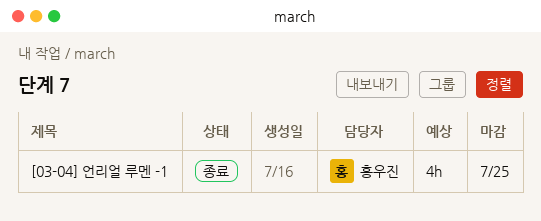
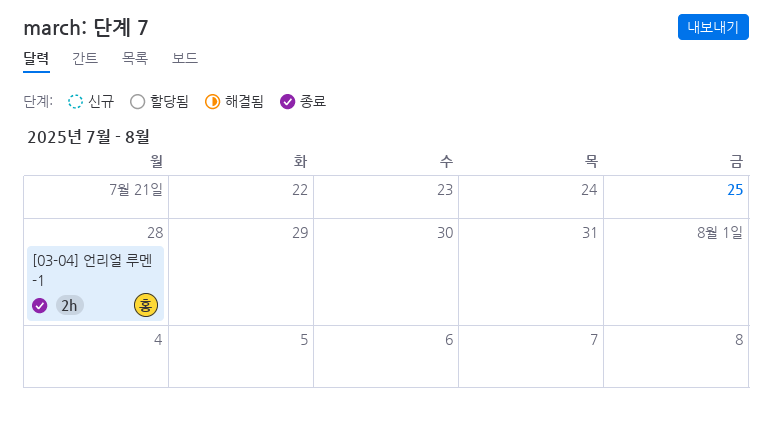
[03-04] 언리얼 루멘 -1, estimate: 4h -> 2h
[03-04] 언리얼 루멘 -1, due: Jul 25 -> Jul 28

